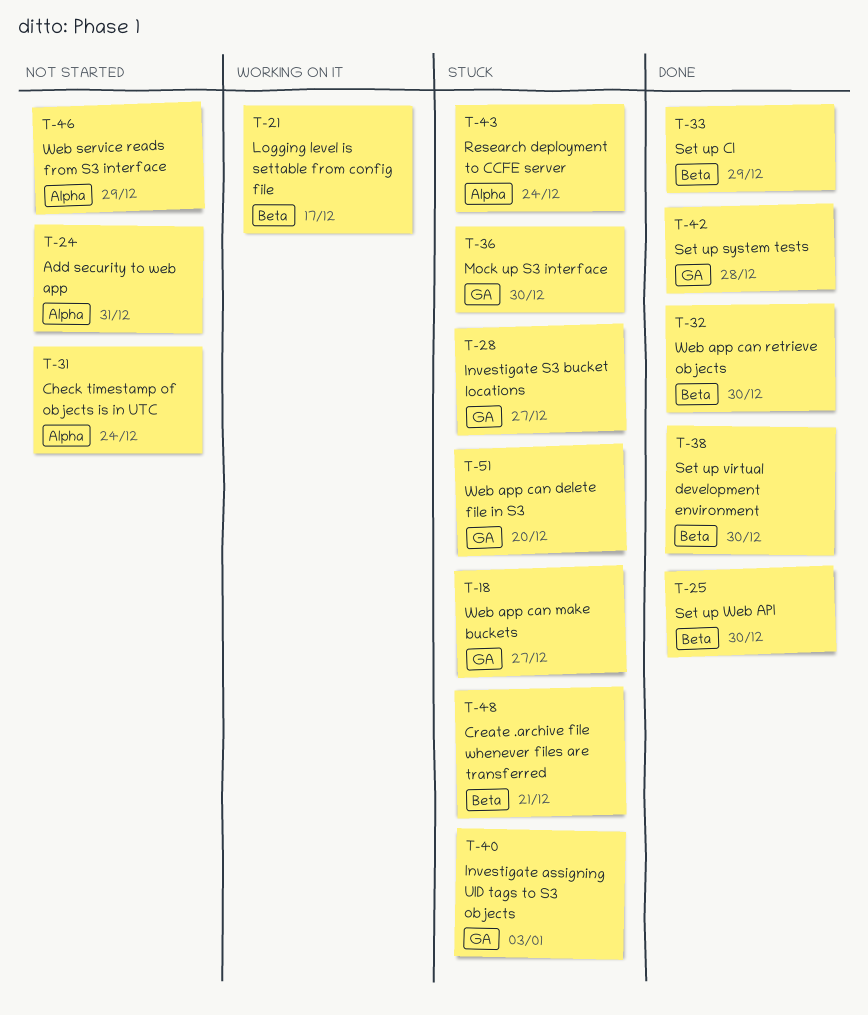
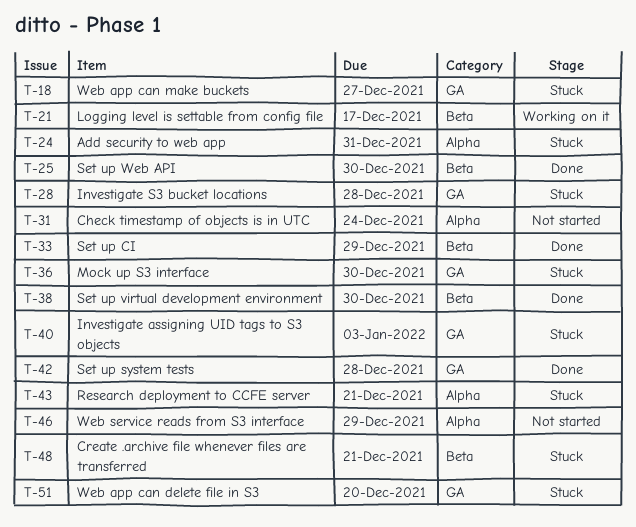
T-24, status: Not started -> Stuck
T-28, due: Dec 27 -> Dec 28
T-32: present -> none
T-43, due: Dec 24 -> Dec 21

